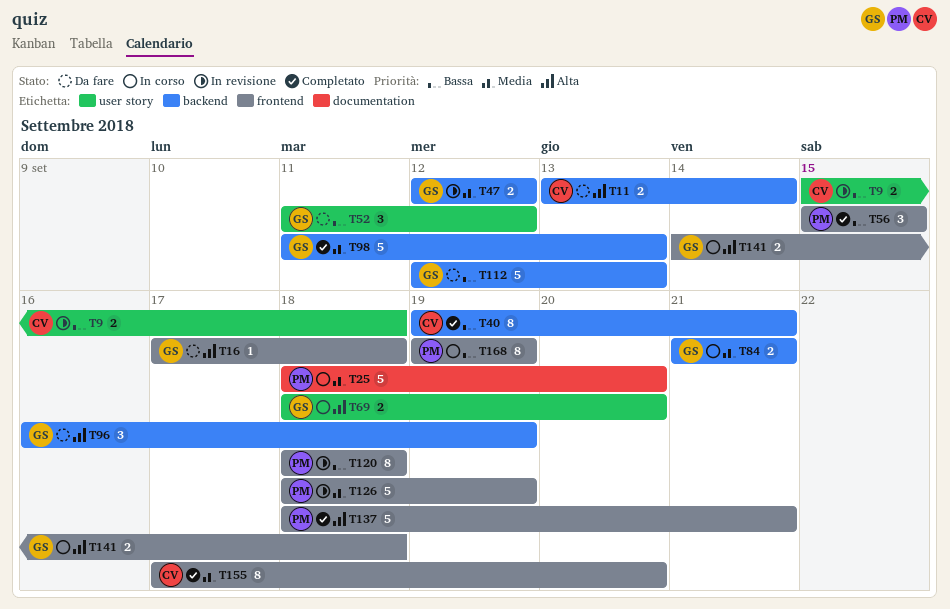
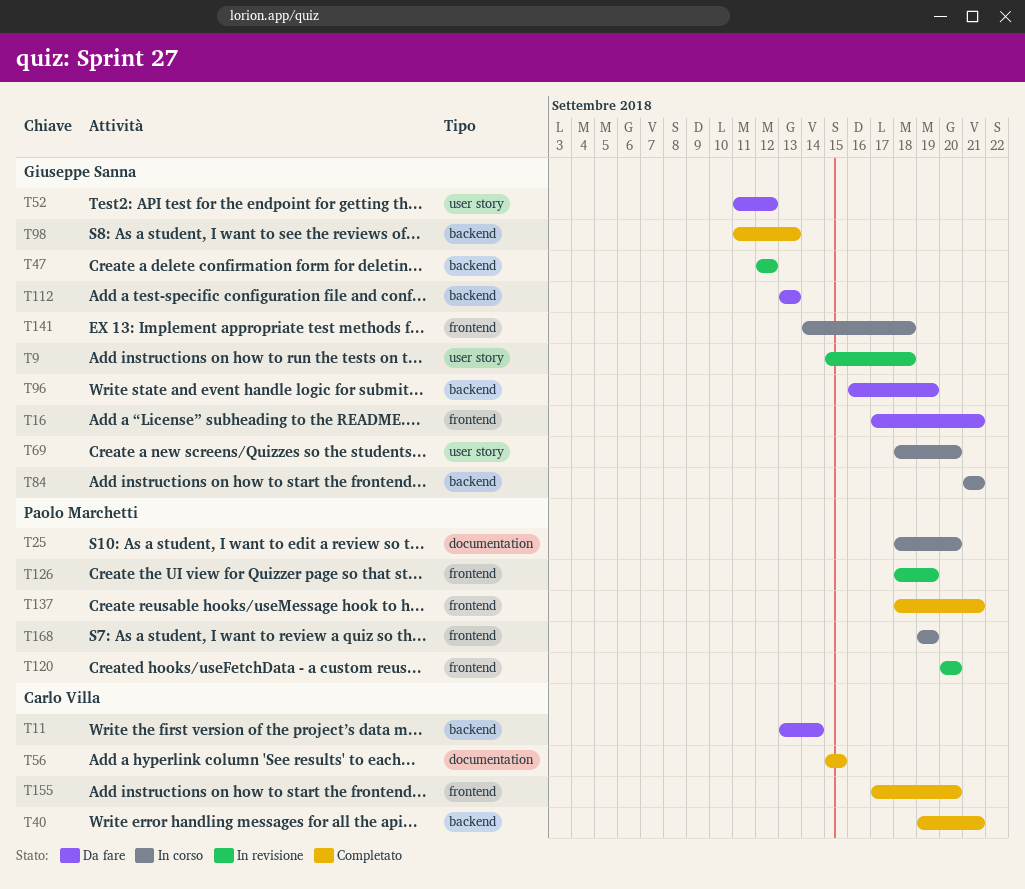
T9, owner: Carlo Villa -> Giuseppe Sanna
T16, due: Sep 18 -> Sep 21
T56, owner: Paolo Marchetti -> Carlo Villa
T56, label: frontend -> documentation
T112, start: Sep 12 -> Sep 13
T120, start: Sep 18 -> Sep 20
T120, due: Sep 18 -> Sep 20

